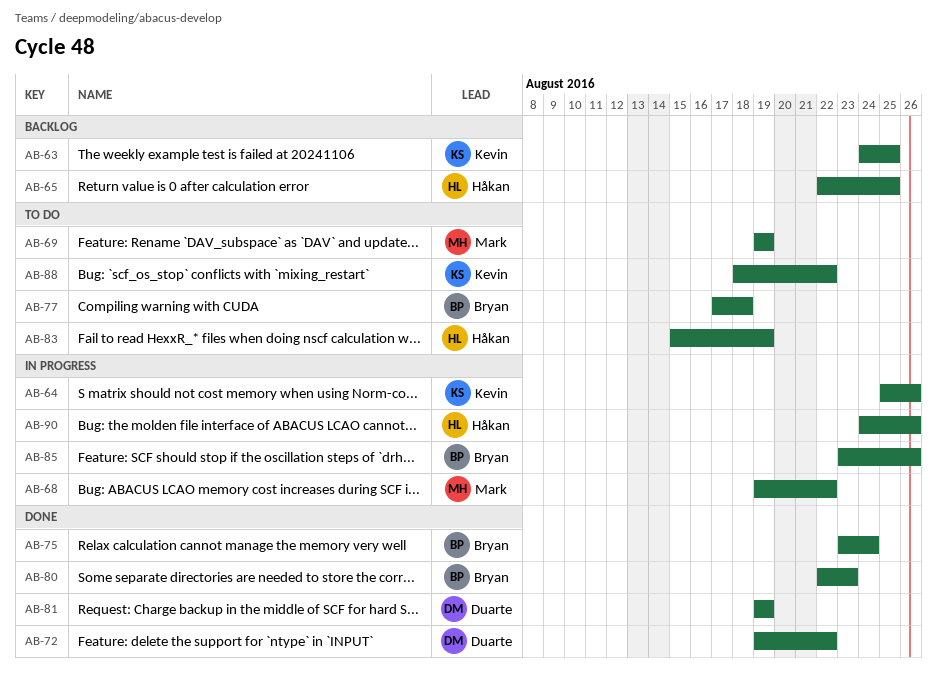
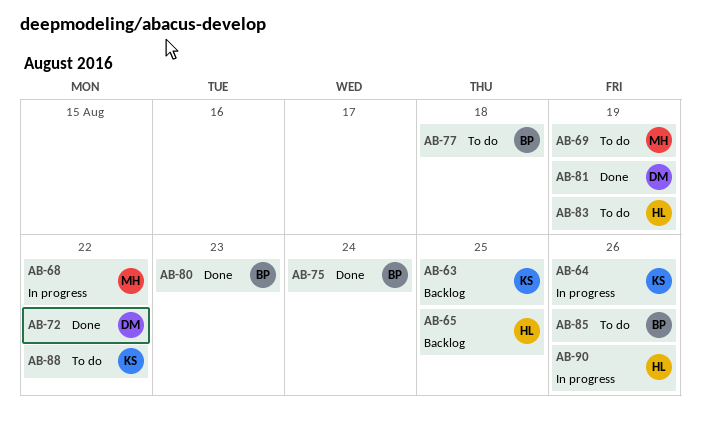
AB-85, status: In progress -> To do

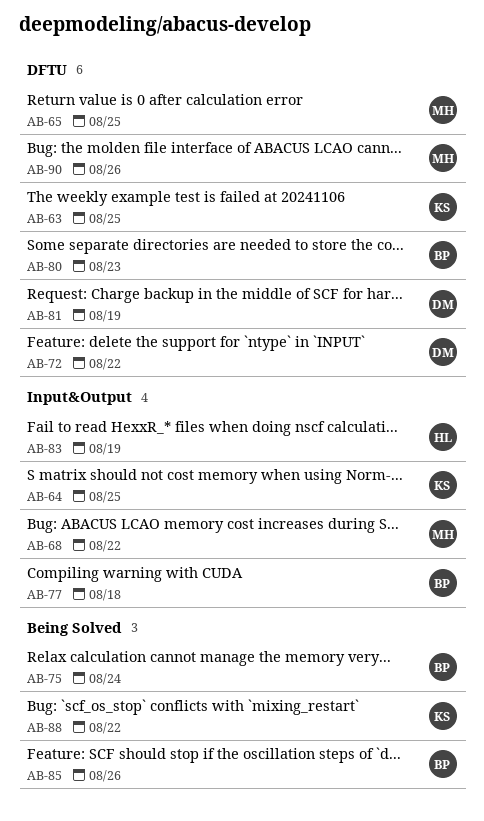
AB-64, due: Aug 26 -> Aug 25
AB-65, owner: HL -> MH
AB-69: present -> none
AB-90, owner: HL -> MH

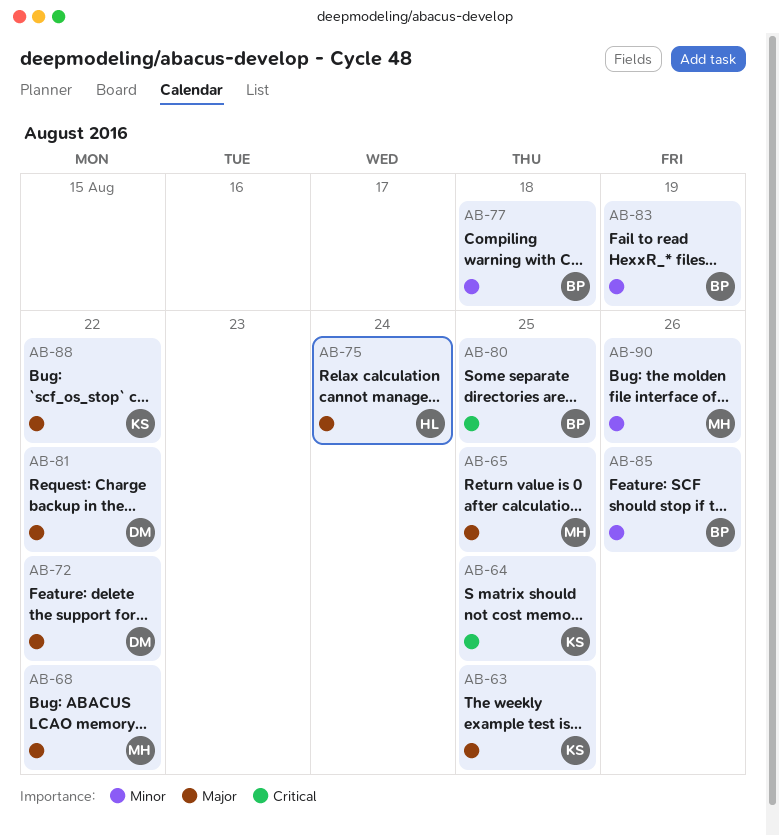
AB-75, owner: BP -> HL
AB-80, due: Aug 23 -> Aug 25
AB-81, due: Aug 19 -> Aug 22
AB-83, owner: HL -> BP

